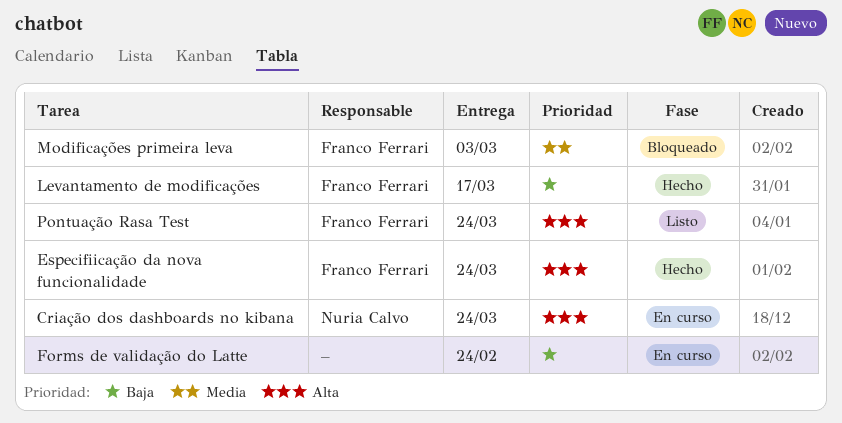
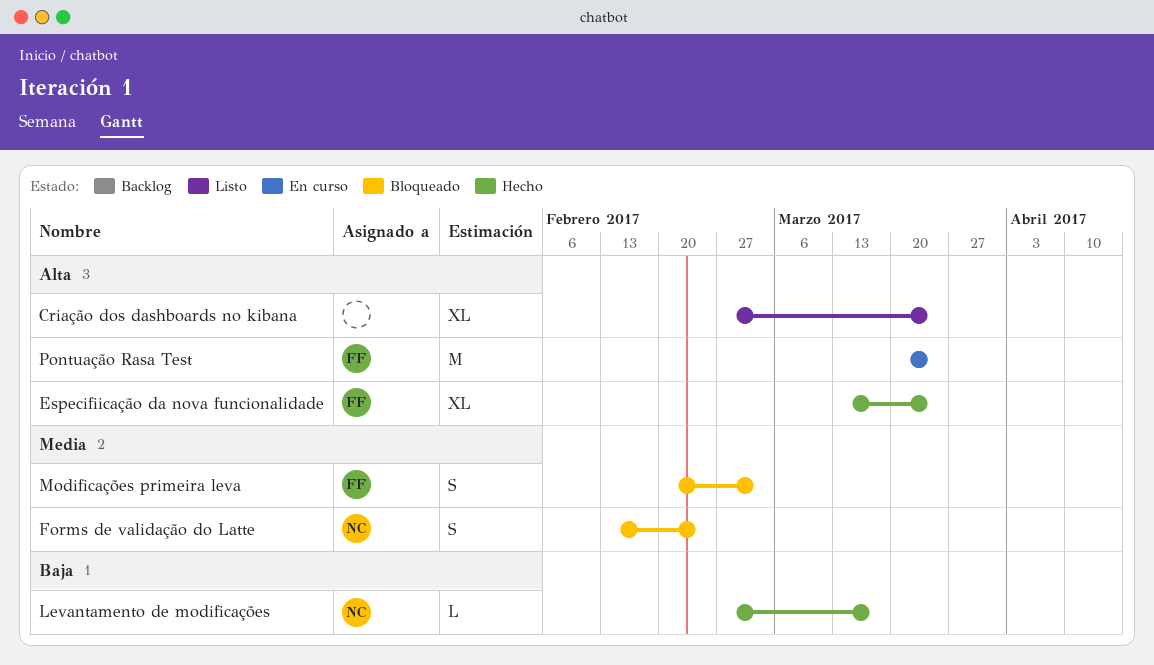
Criação dos dashboards no kibana, status: En curso -> Listo
Criação dos dashboards no kibana, owner: Nuria Calvo -> none
Forms de validação do Latte, status: En curso -> Bloqueado
Forms de validação do Latte, owner: none -> Nuria Calvo
Forms de validação do Latte, priority: Baja -> Media
Levantamento de modificações, owner: Franco Ferrari -> Nuria Calvo
Pontuação Rasa Test, status: Listo -> En curso

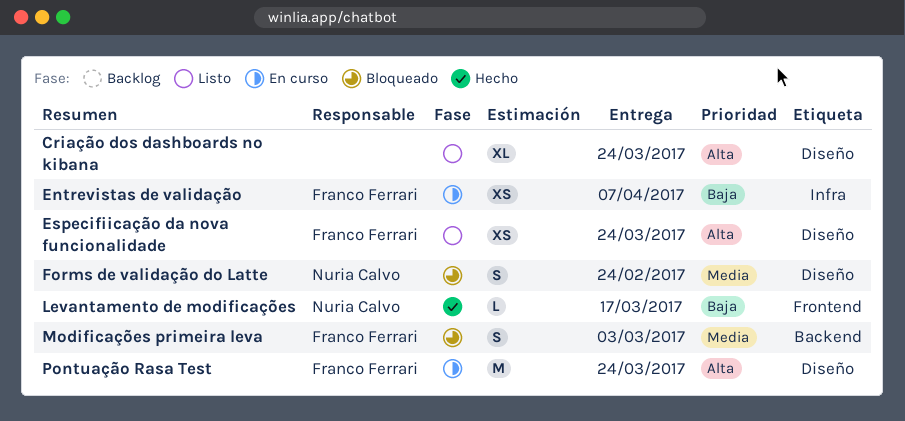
Entrevistas de validação: none -> present
Especifiicação da nova funcionalidade, status: Hecho -> Listo
Especifiicação da nova funcionalidade, estimate: XL -> XS

